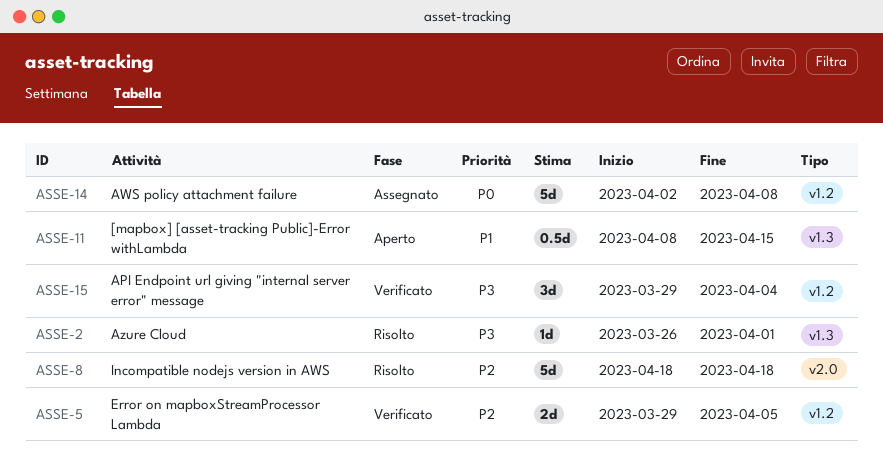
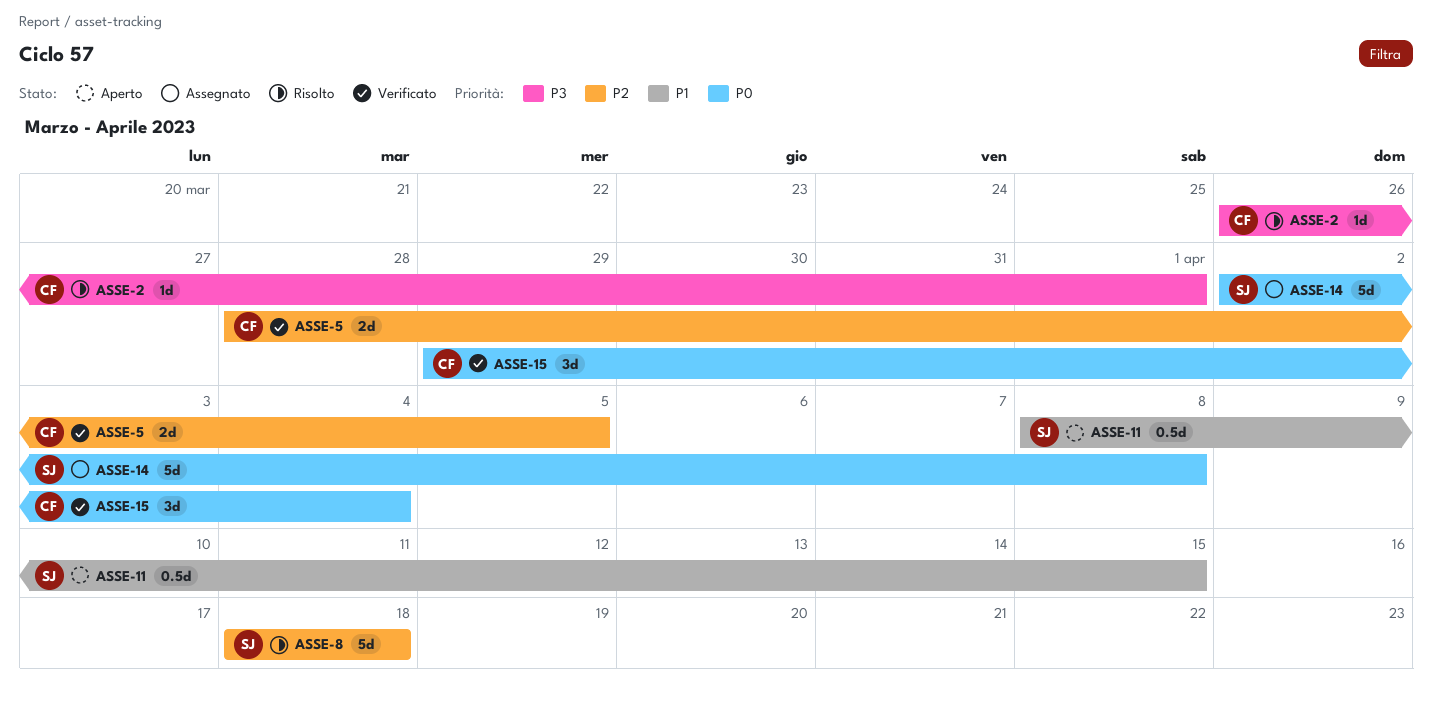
ASSE-5, start: Mar 29 -> Mar 28
ASSE-15, priority: P3 -> P0

